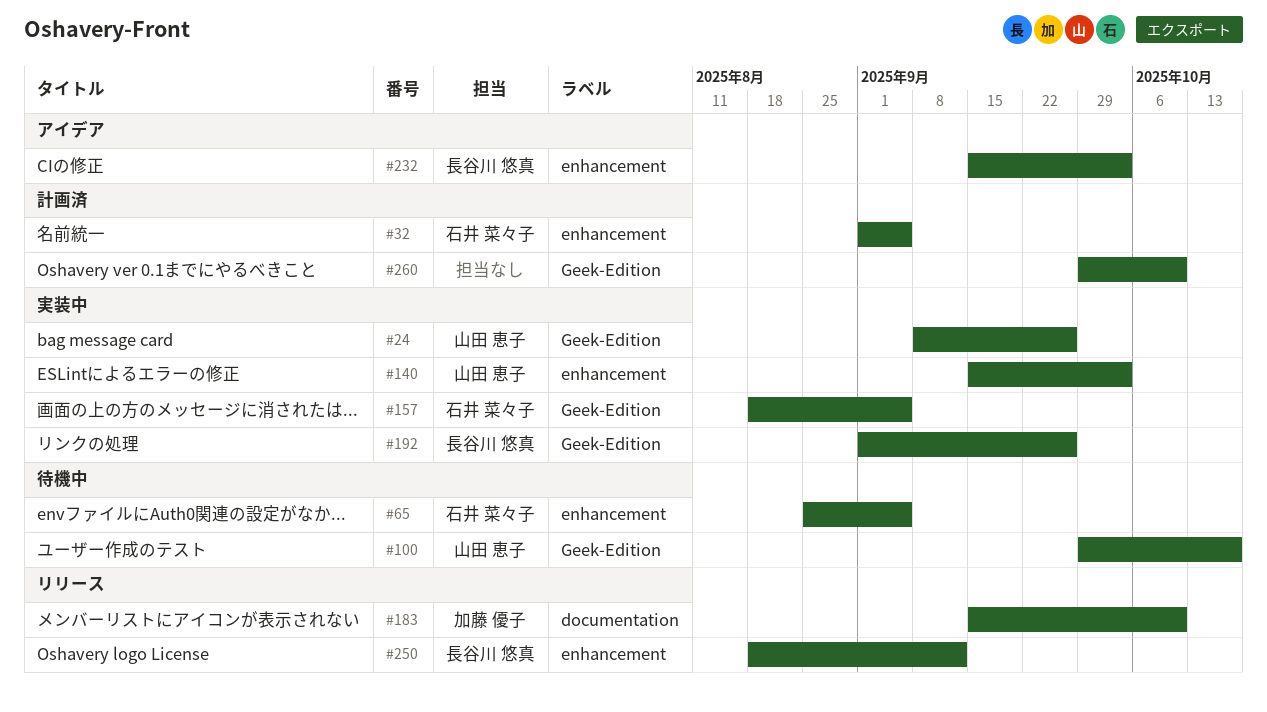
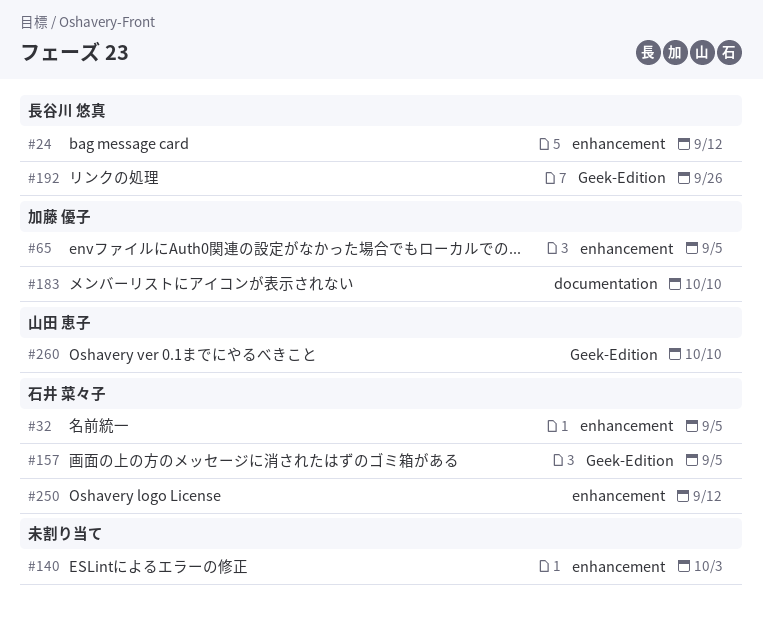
#24, owner: 山田 恵子 -> 長谷川 悠真
#24, label: Geek-Edition -> enhancement
#24, due: Sep 26 -> Sep 12
#65, owner: 石井 菜々子 -> 加藤 優子
#100: present -> none
#140, owner: 山田 恵子 -> none
#232: present -> none
#250, owner: 長谷川 悠真 -> 石井 菜々子
#260, owner: none -> 山田 恵子

